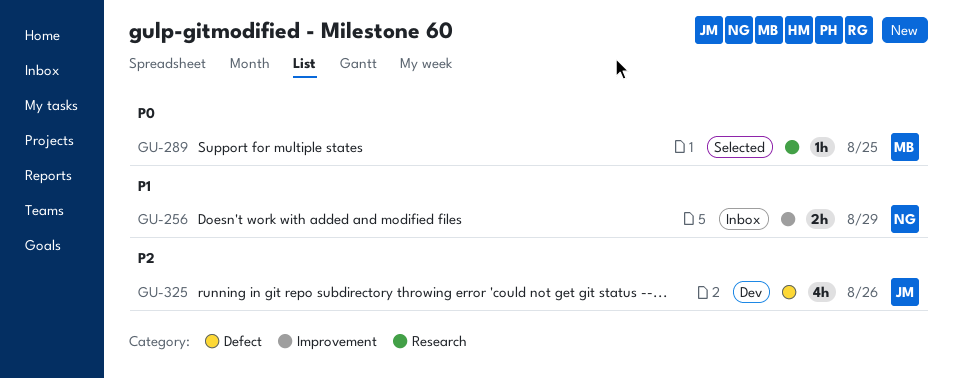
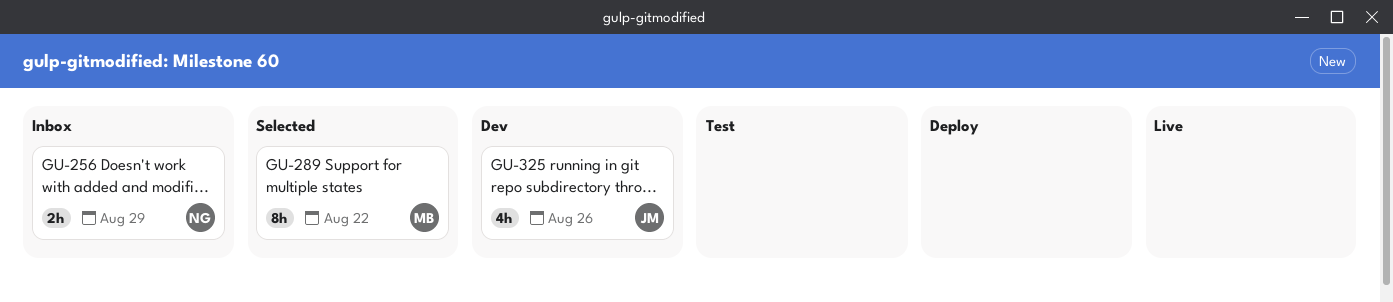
GU-289, estimate: 1h -> 8h
GU-289, due: Aug 25 -> Aug 22

